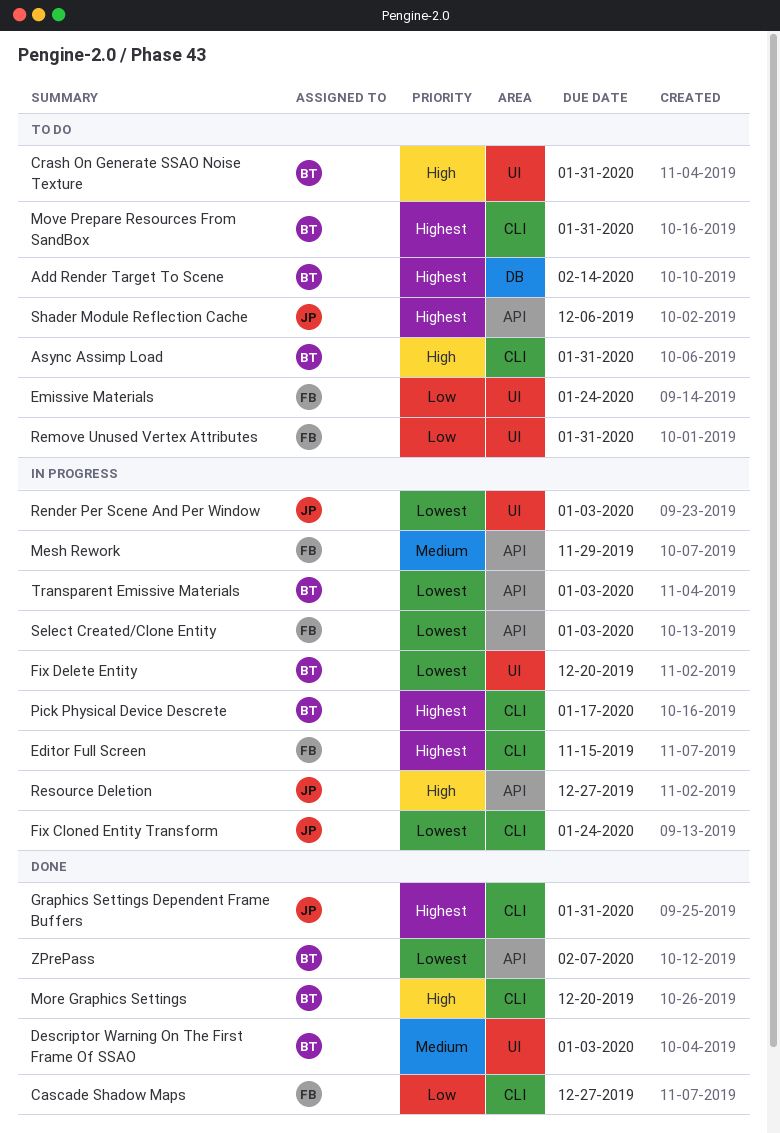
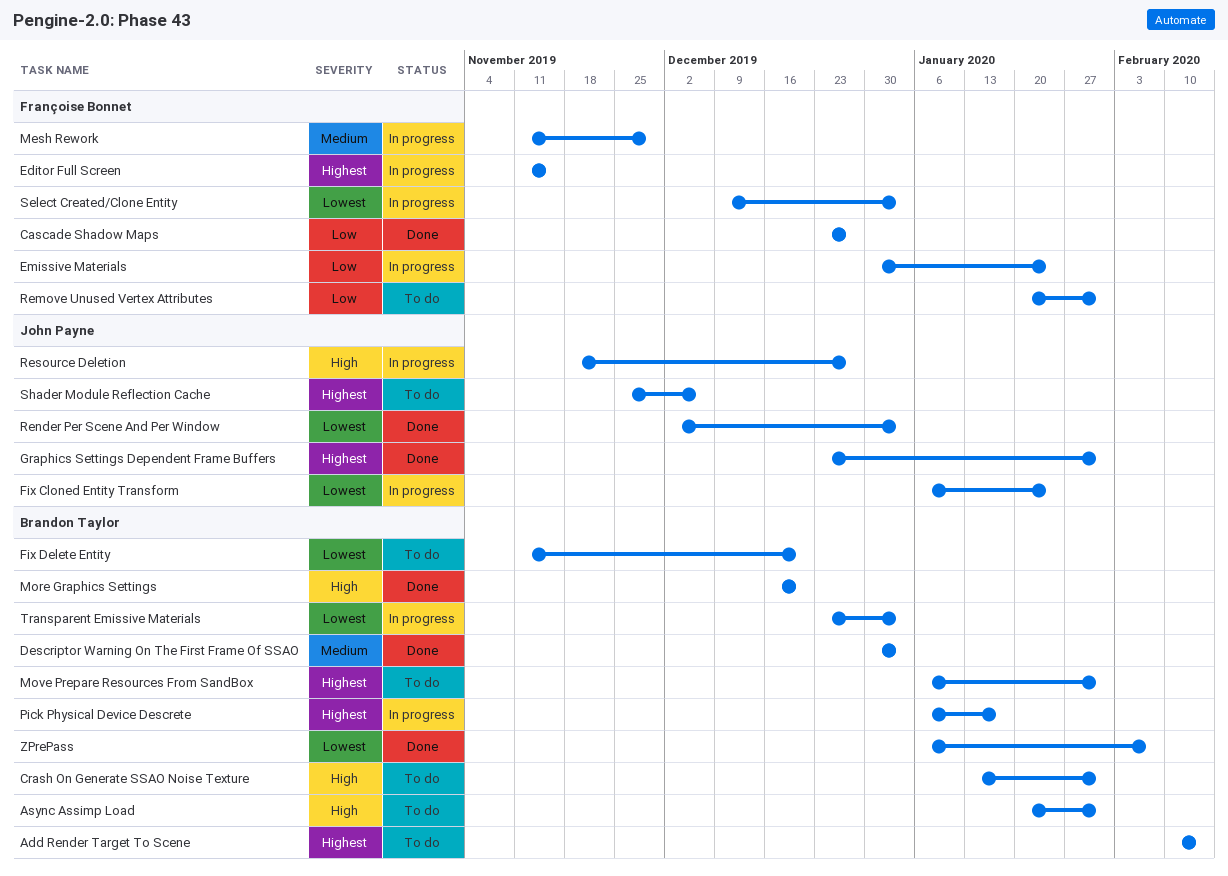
Emissive Materials, status: To do -> In progress
Fix Delete Entity, status: In progress -> To do
Render Per Scene And Per Window, status: In progress -> Done

